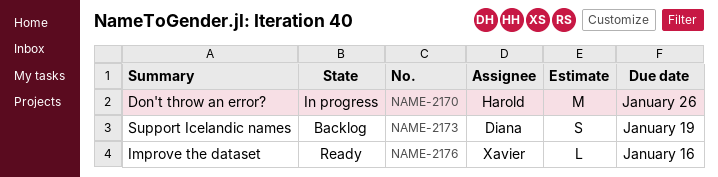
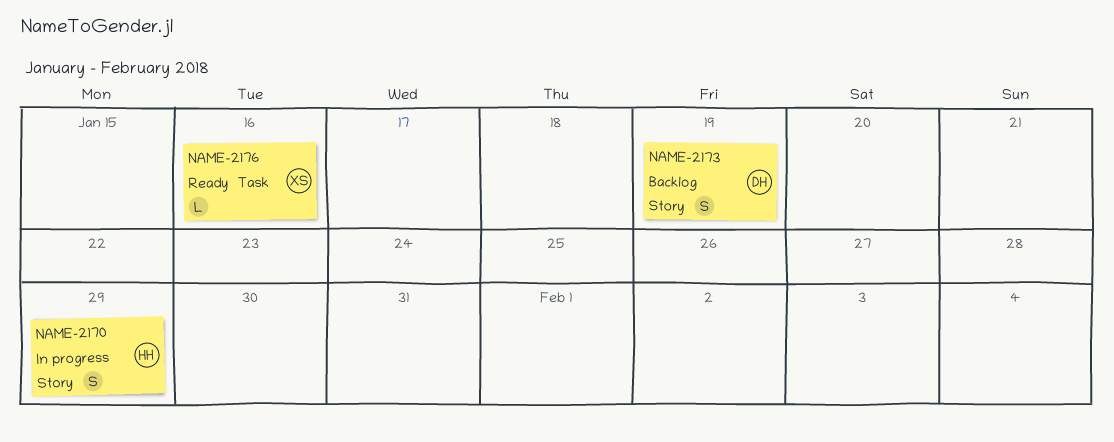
NAME-2170, estimate: M -> S
NAME-2170, due: Jan 26 -> Jan 29

